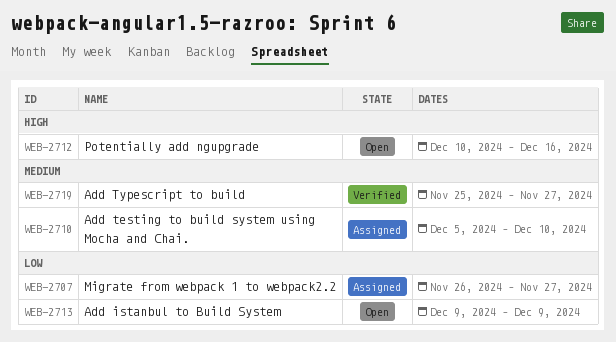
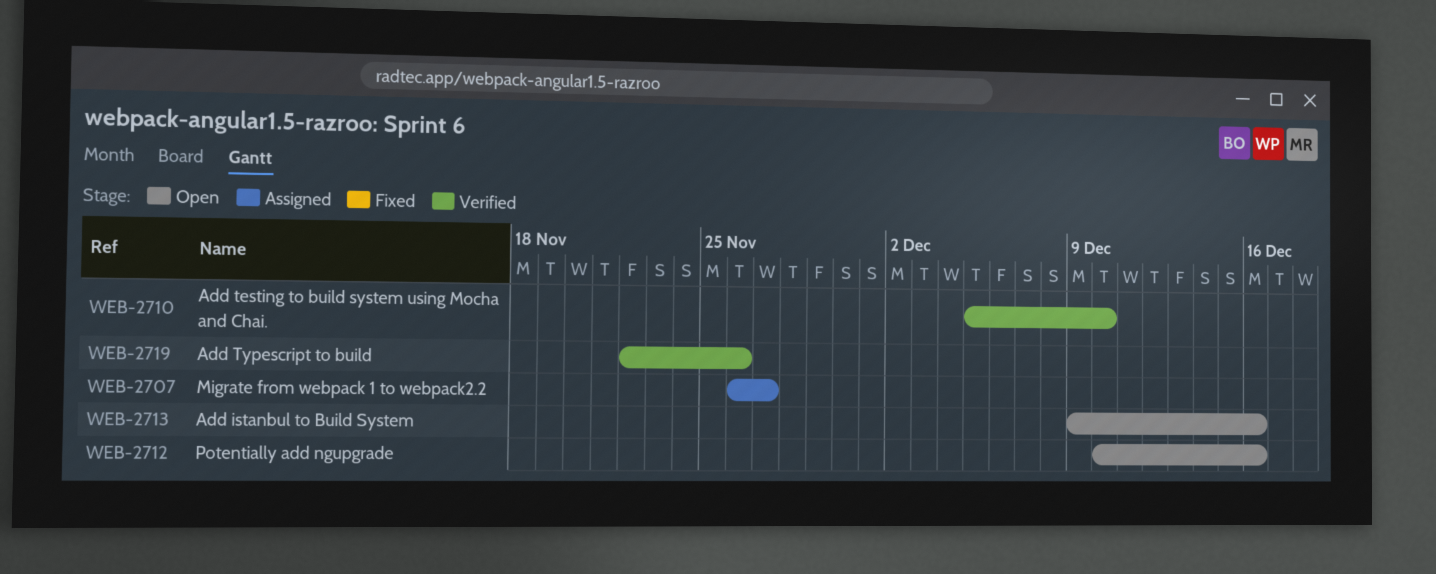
WEB-2710, status: Assigned -> Verified
WEB-2713, due: Dec 9 -> Dec 16
WEB-2719, start: Nov 25 -> Nov 22
WEB-2719, due: Nov 27 -> Nov 26

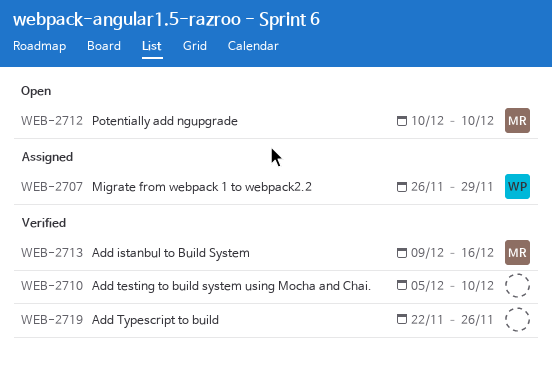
WEB-2707, due: Nov 27 -> Nov 29
WEB-2712, due: Dec 16 -> Dec 10
WEB-2713, status: Open -> Verified

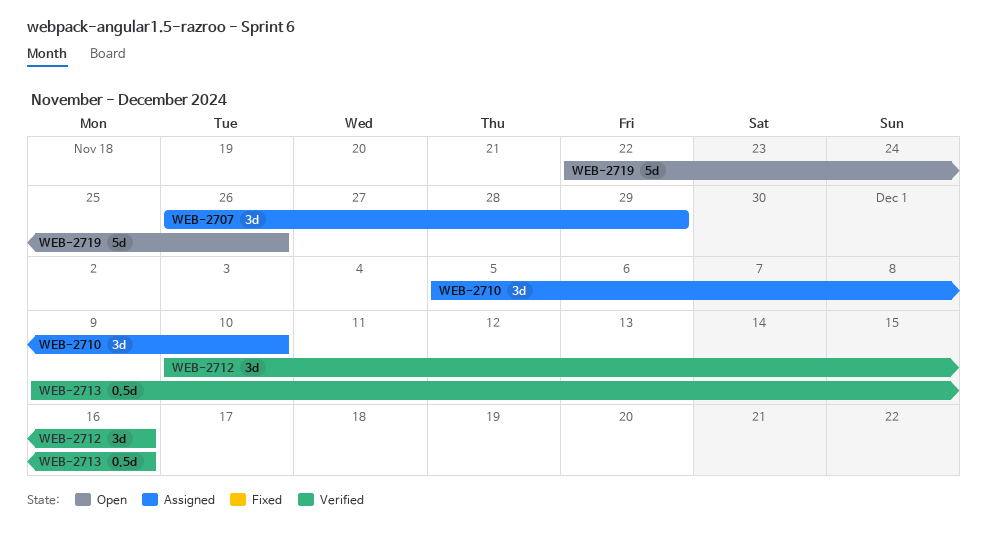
WEB-2710, status: Verified -> Assigned
WEB-2712, status: Open -> Verified
WEB-2712, due: Dec 10 -> Dec 16
WEB-2719, status: Verified -> Open

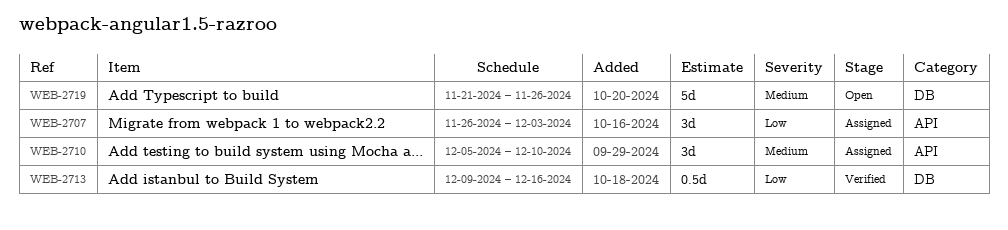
WEB-2707, due: Nov 29 -> Dec 3
WEB-2712: present -> none
WEB-2719, start: Nov 22 -> Nov 21

